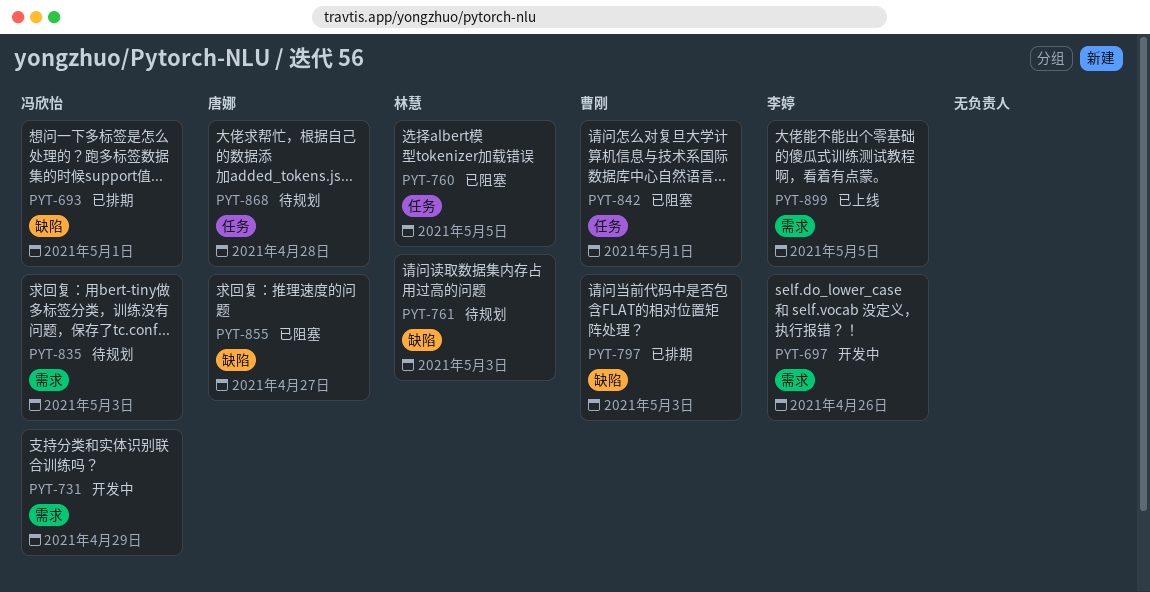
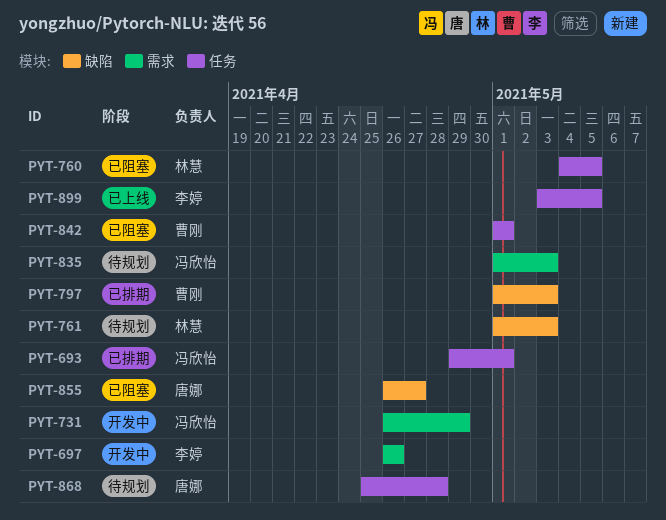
PYT-693, label: 缺陷 -> 任务
PYT-899, label: 需求 -> 任务

